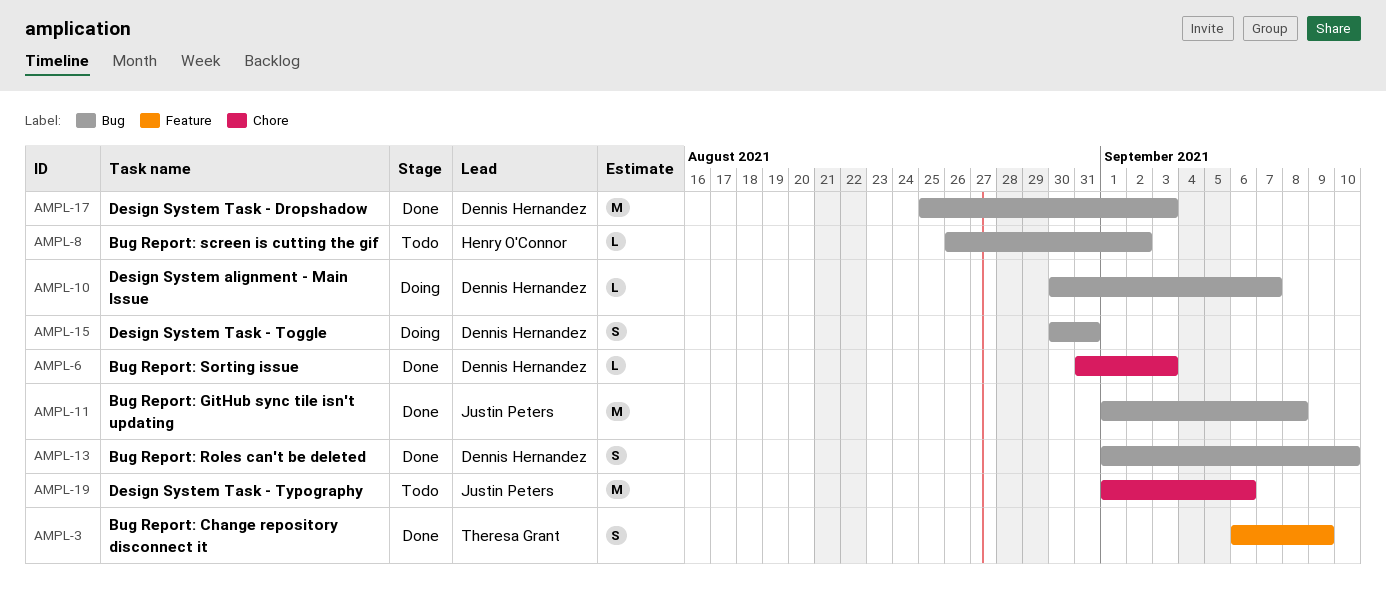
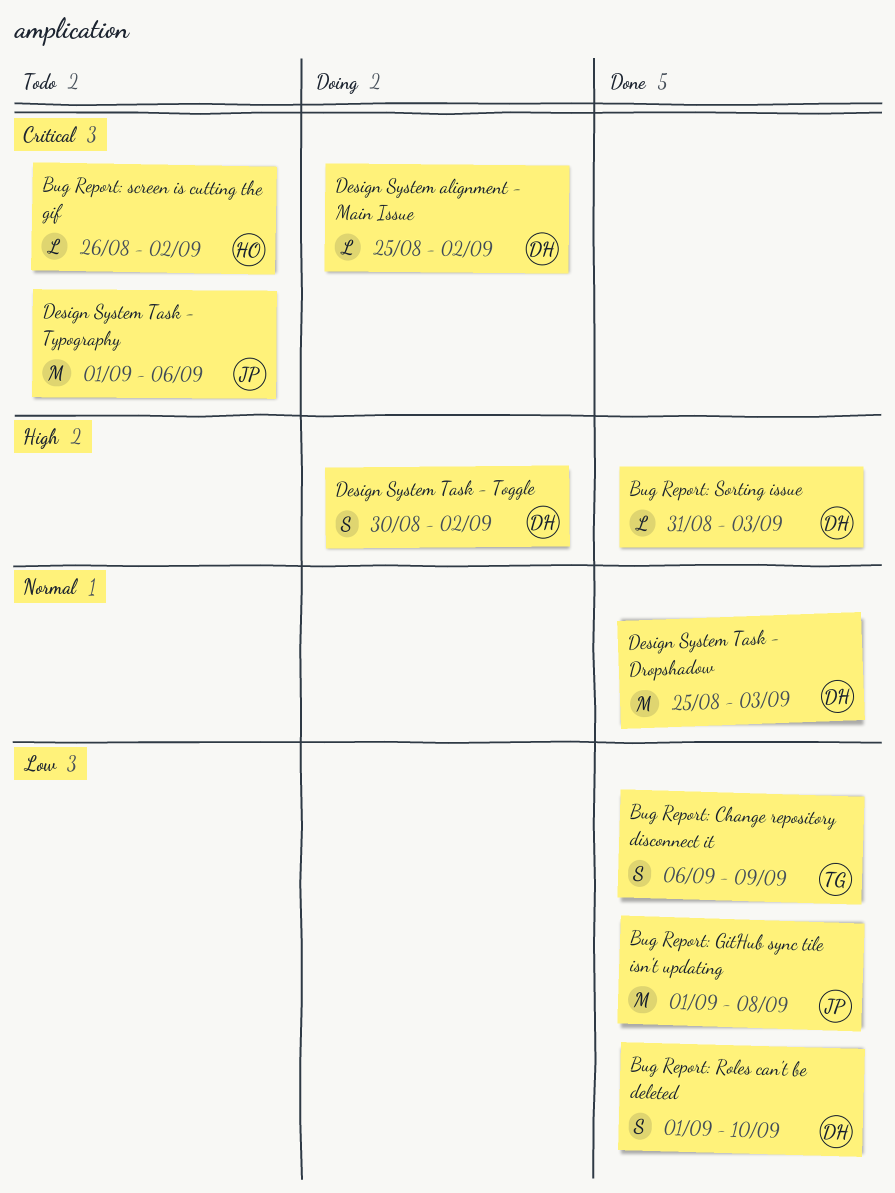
Design System alignment - Main Issue, start: Aug 30 -> Aug 25
Design System alignment - Main Issue, due: Sep 7 -> Sep 2
Design System Task - Toggle, due: Aug 31 -> Sep 2

